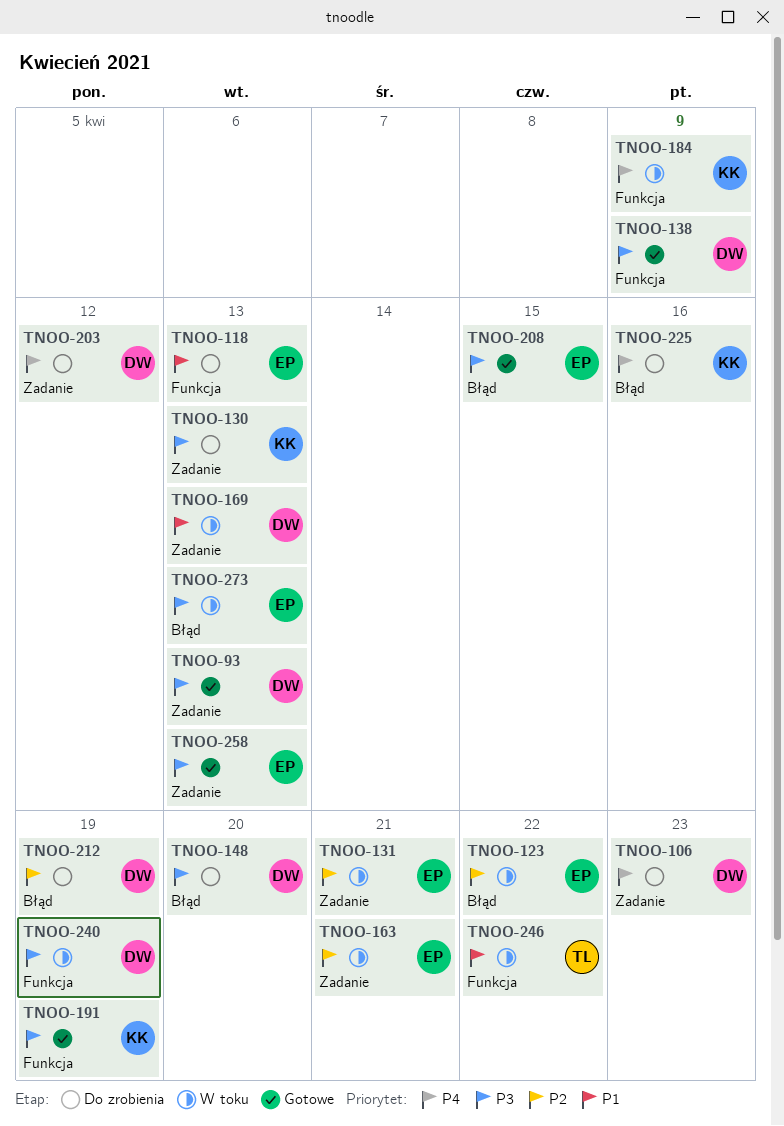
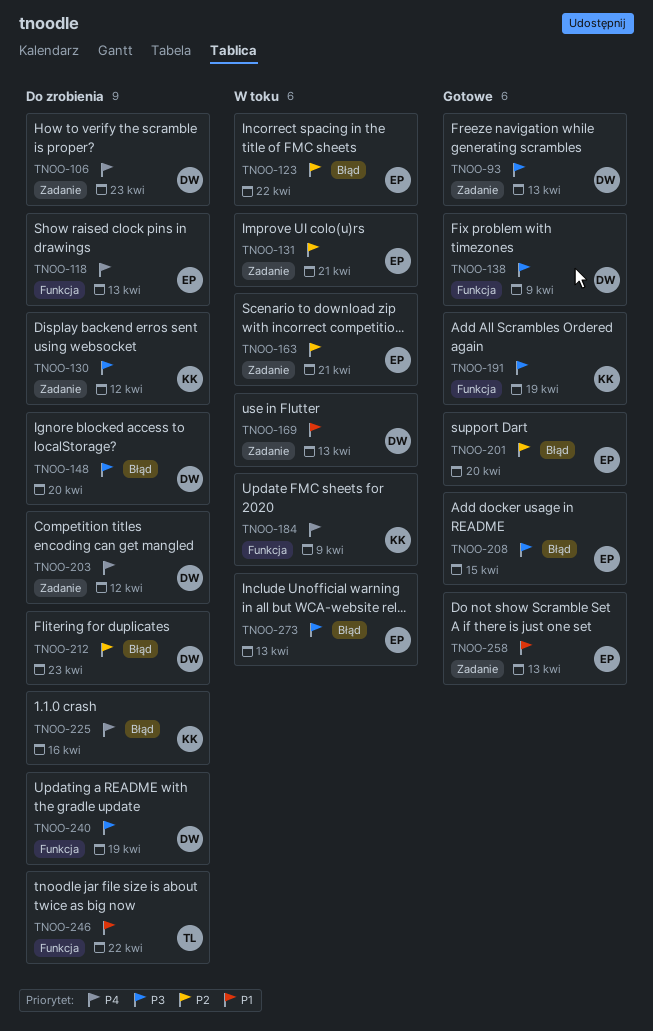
TNOO-118, priority: P1 -> P4
TNOO-130, due: Apr 13 -> Apr 12
TNOO-201: none -> present
TNOO-212, due: Apr 19 -> Apr 23
TNOO-240, status: W toku -> Do zrobienia
TNOO-246, status: W toku -> Do zrobienia
TNOO-258, priority: P3 -> P1

